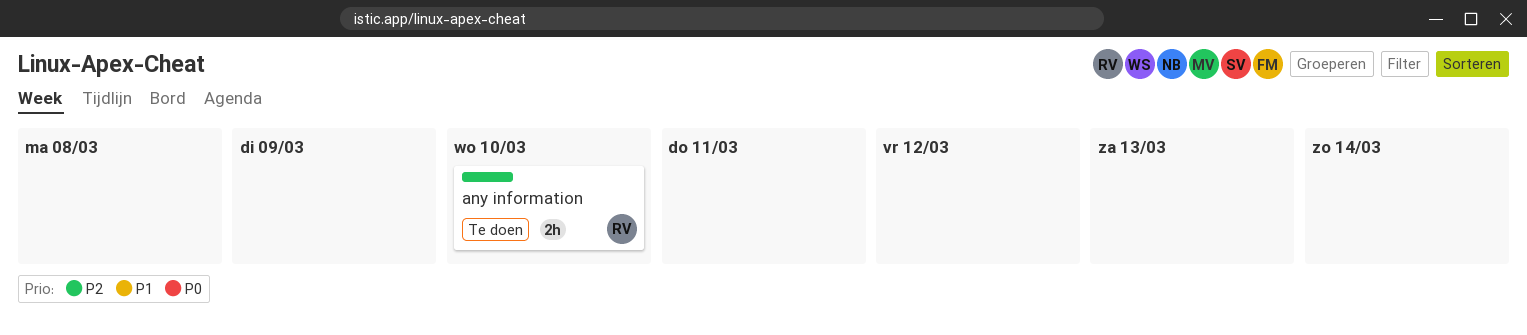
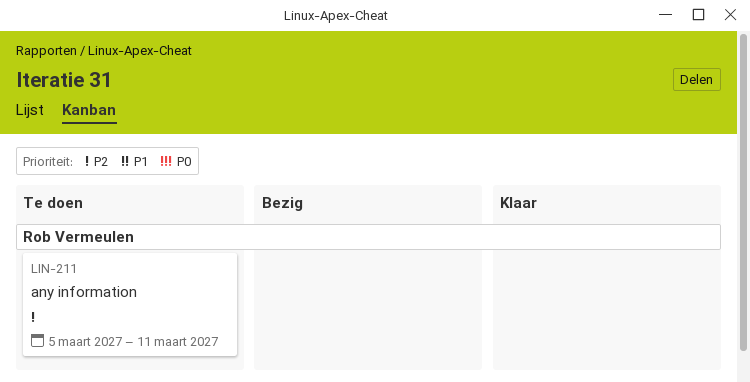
any information, due: Mar 10 -> Mar 11

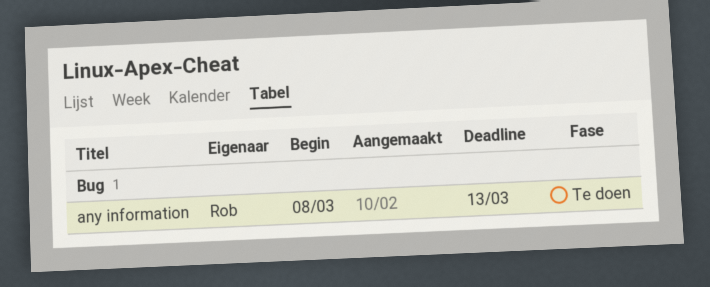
any information, start: Mar 5 -> Mar 8
any information, due: Mar 11 -> Mar 13

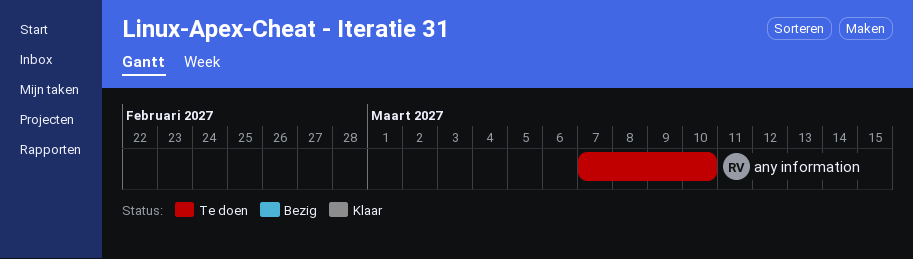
any information, start: Mar 8 -> Mar 7
any information, due: Mar 13 -> Mar 10

